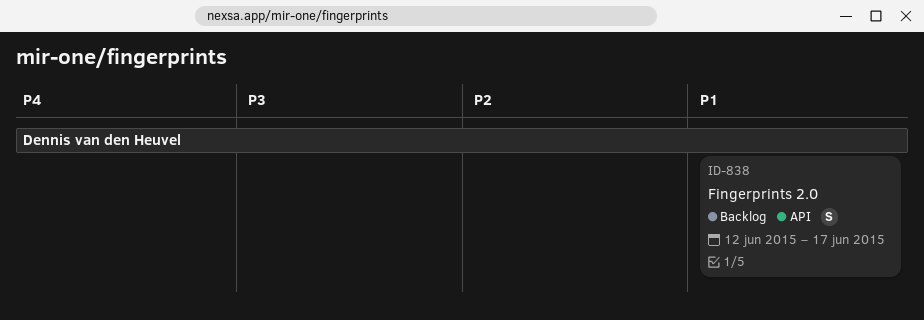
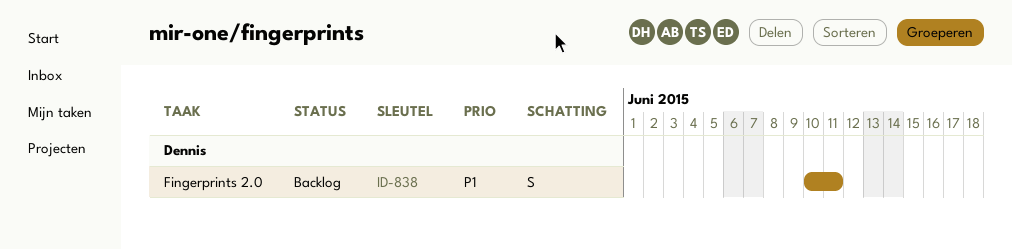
ID-838, start: Jun 12 -> Jun 10
ID-838, due: Jun 17 -> Jun 11

